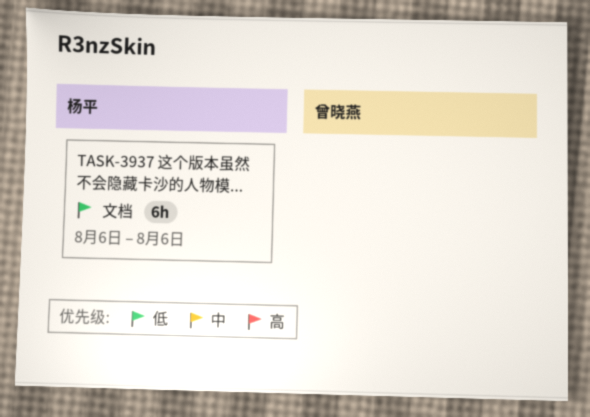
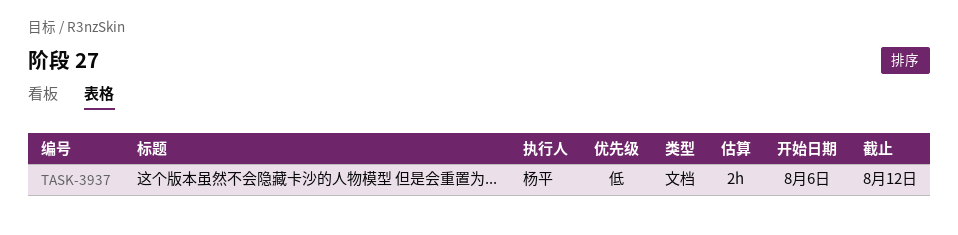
TASK-3937, estimate: 6h -> 2h
TASK-3937, due: Aug 6 -> Aug 12

